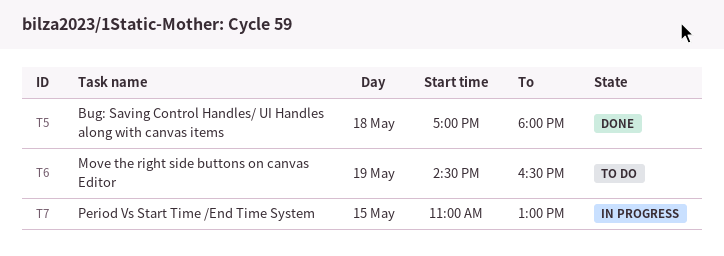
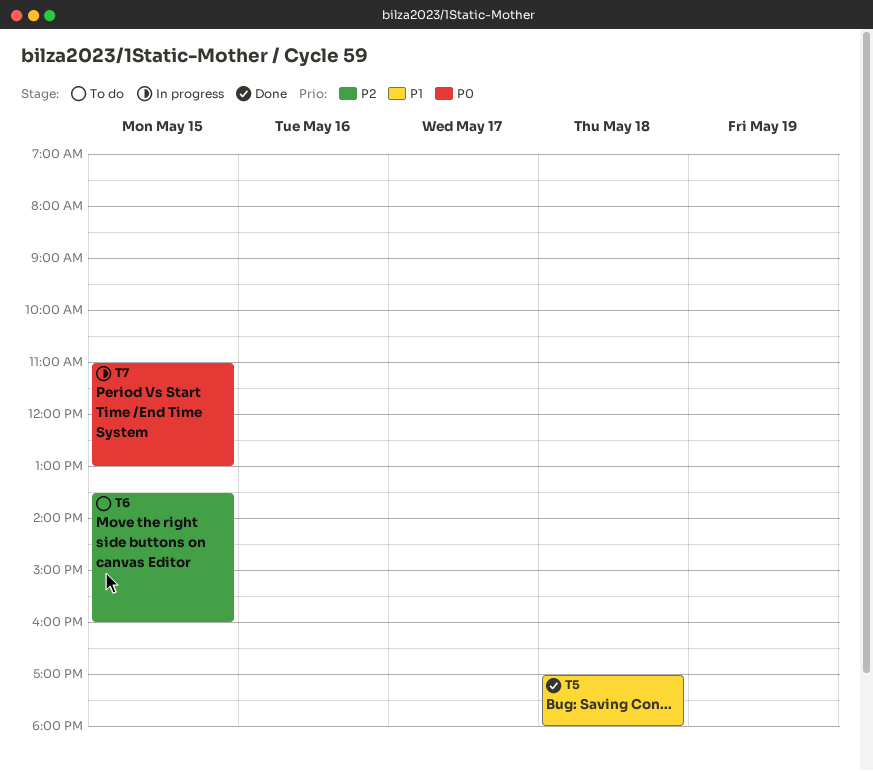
T6, day: May 19 -> May 15
T6, begins: 14:30 -> 13:30
T6, ends: 16:30 -> 16:00

